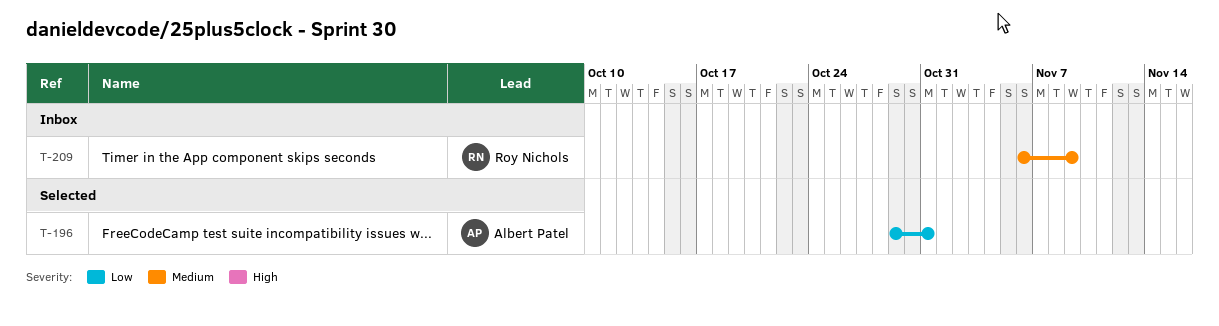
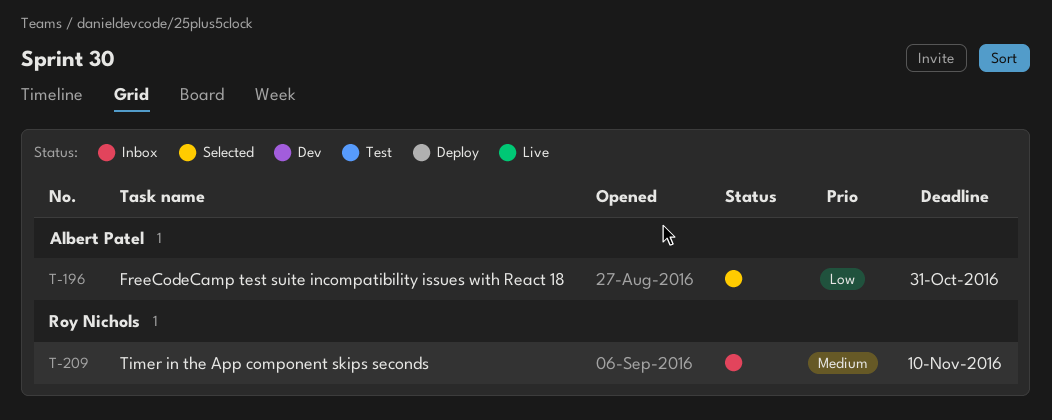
T-209, due: Nov 9 -> Nov 10

